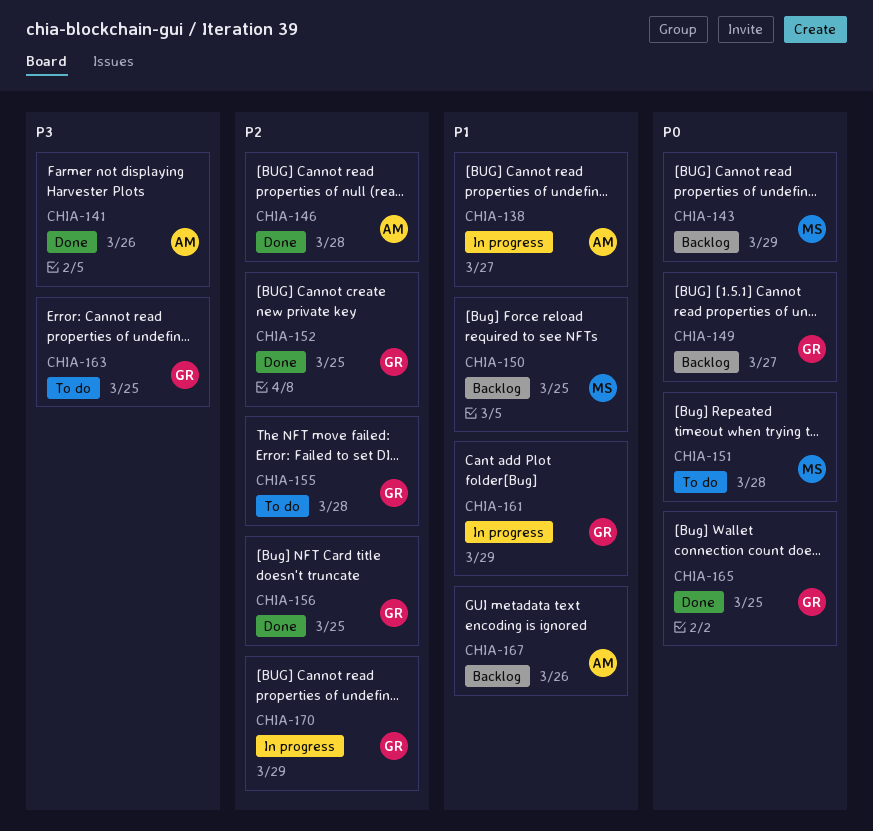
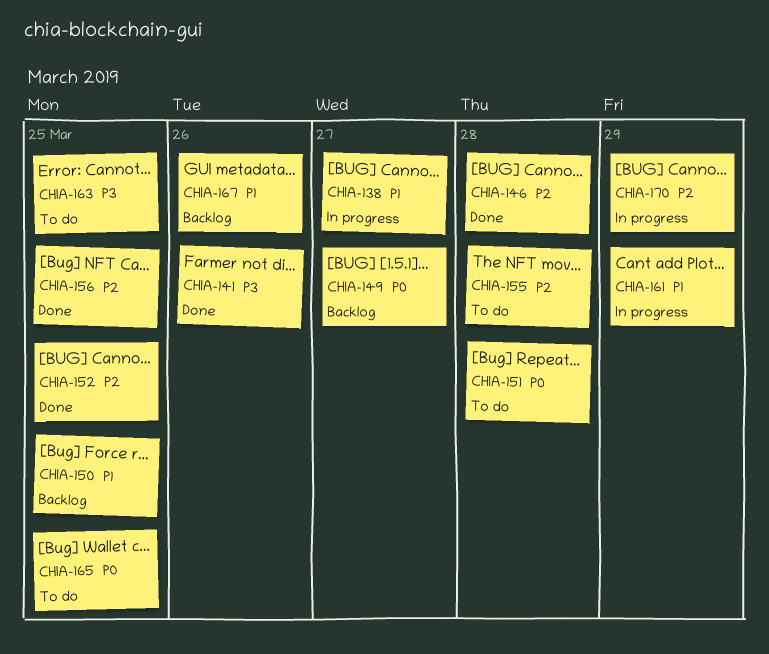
CHIA-143: present -> none
CHIA-165, status: Done -> To do

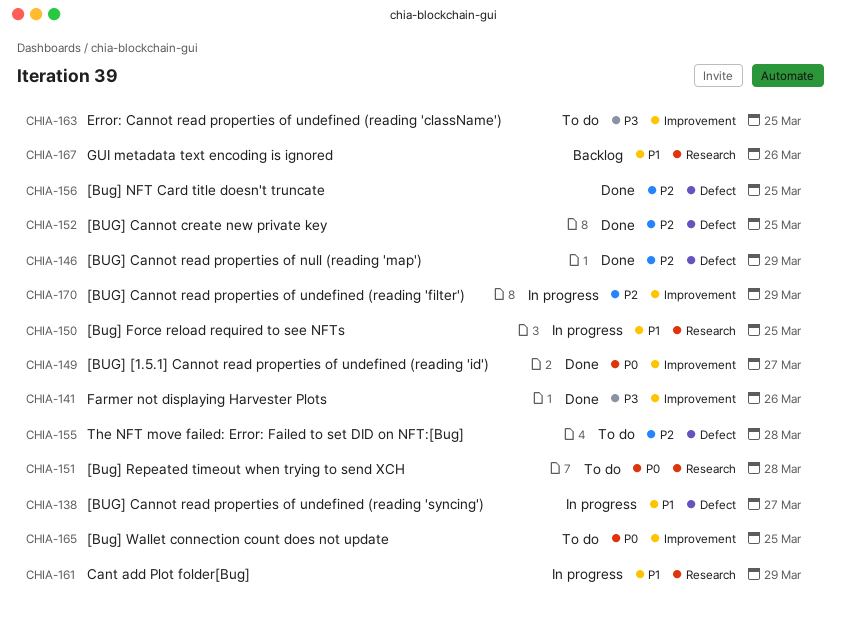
CHIA-146, due: Mar 28 -> Mar 29
CHIA-149, status: Backlog -> Done
CHIA-150, status: Backlog -> In progress

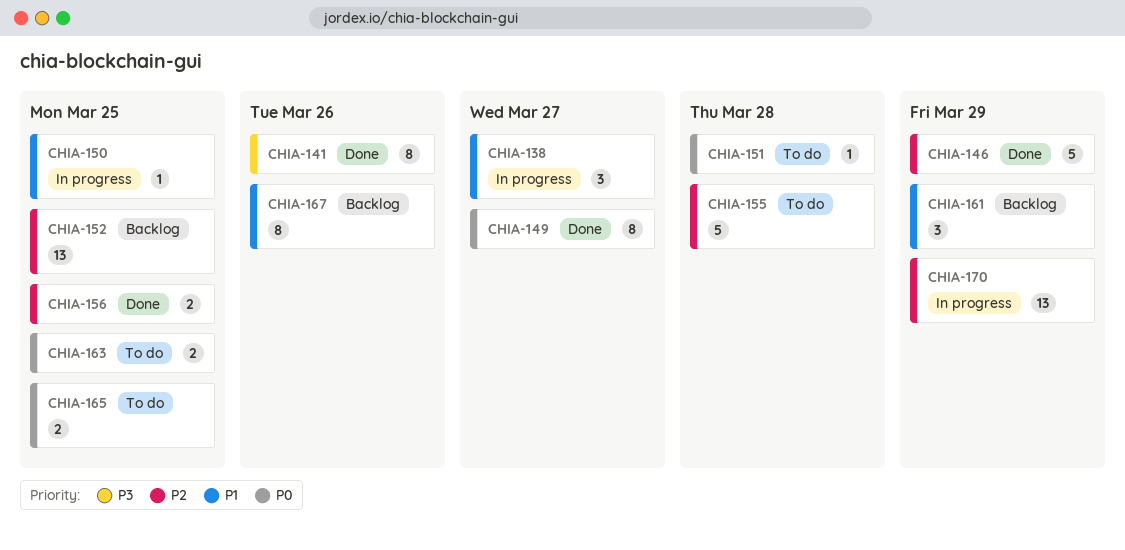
CHIA-152, status: Done -> Backlog
CHIA-161, status: In progress -> Backlog
CHIA-163, priority: P3 -> P0

